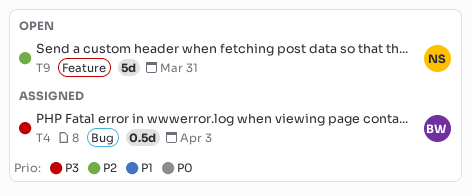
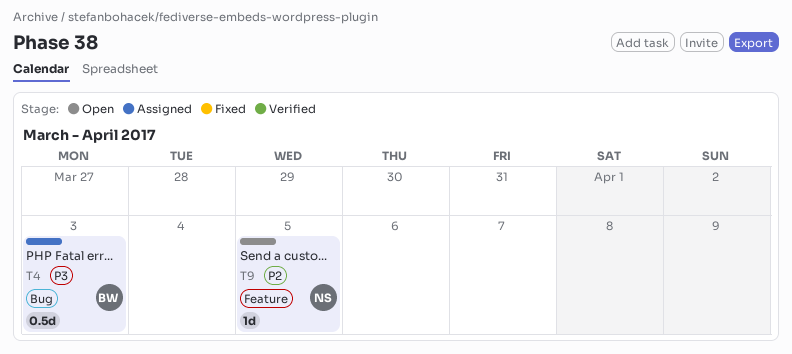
T9, estimate: 5d -> 1d
T9, due: Mar 31 -> Apr 5

